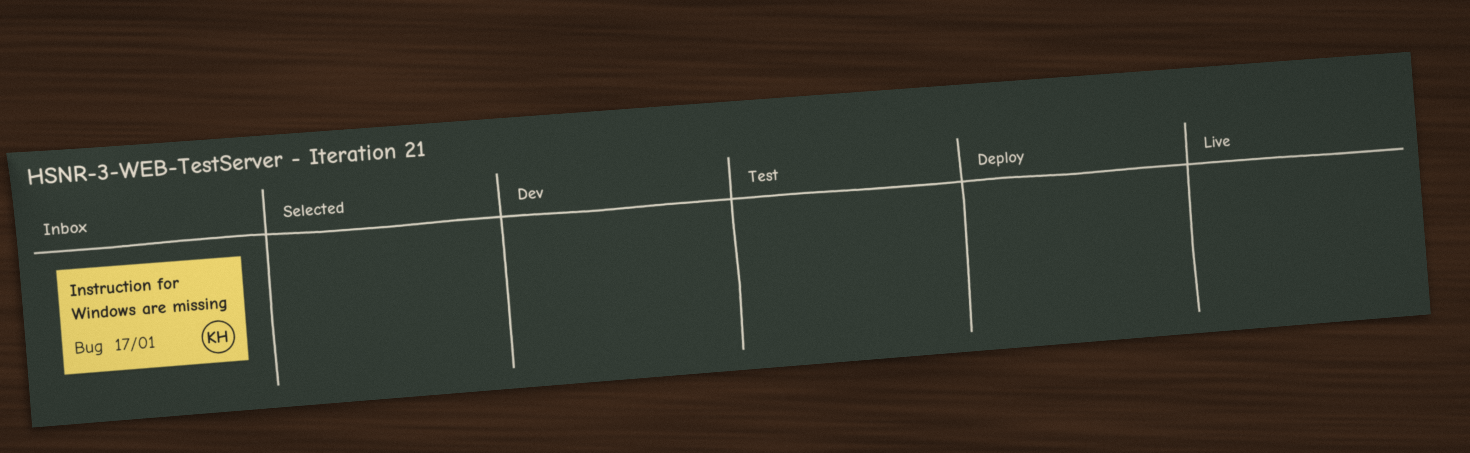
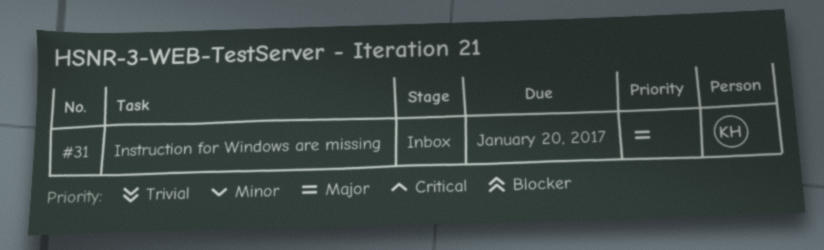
Instruction for Windows are missing, due: Jan 17 -> Jan 20

